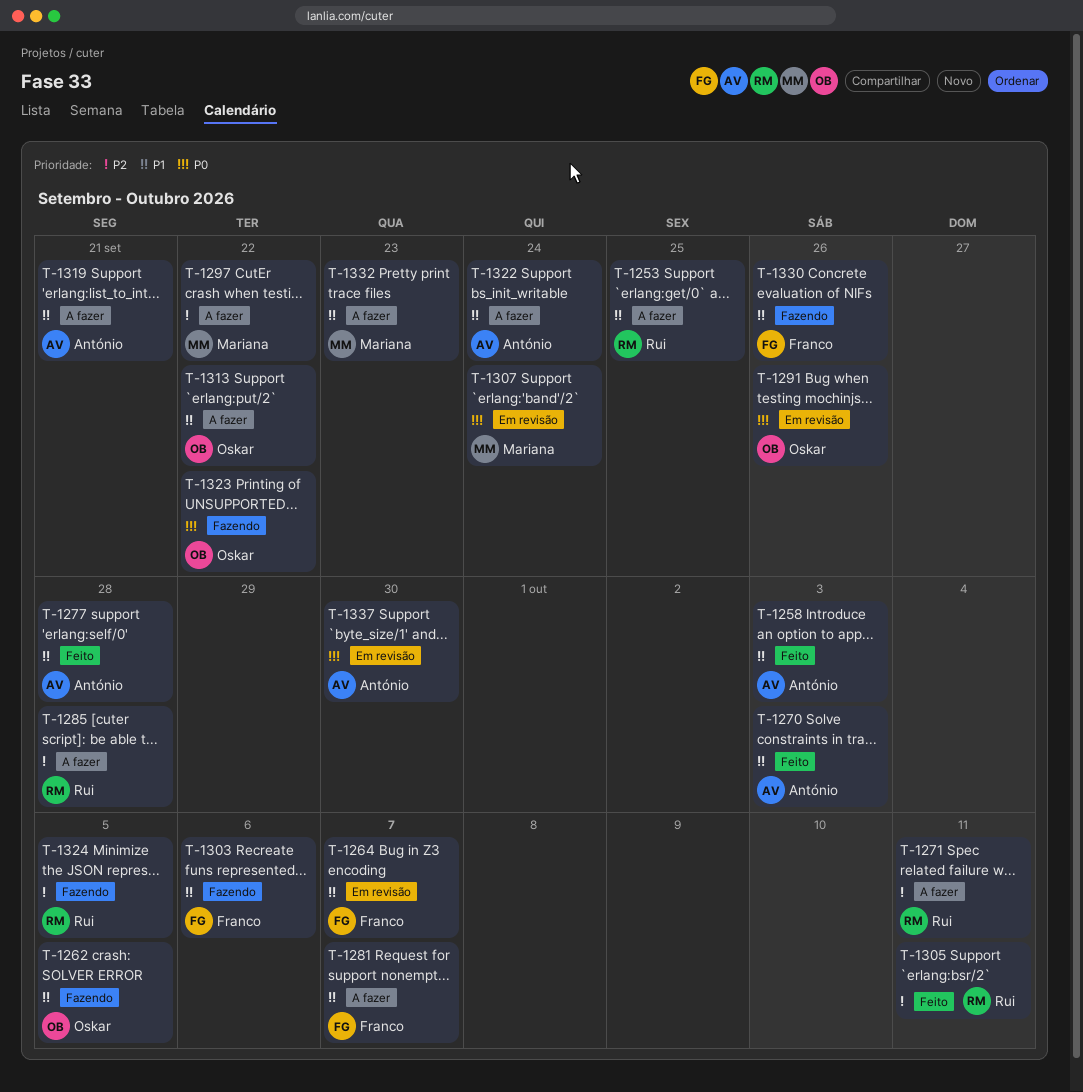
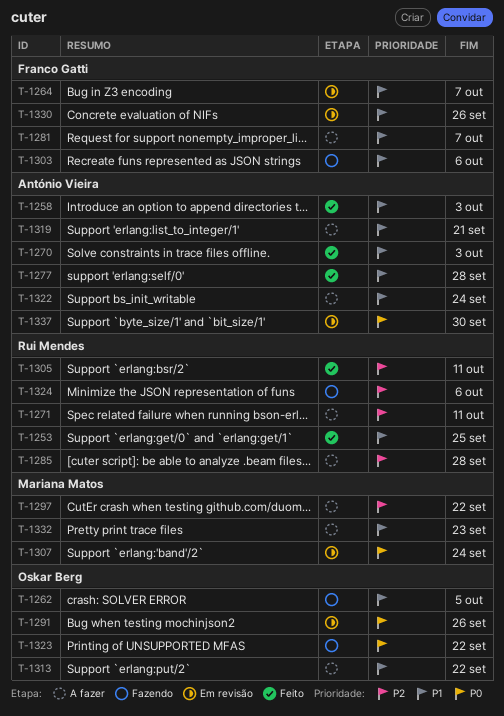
T-1253, status: A fazer -> Feito
T-1324, due: Oct 5 -> Oct 6
T-1330, status: Fazendo -> Em revisão

